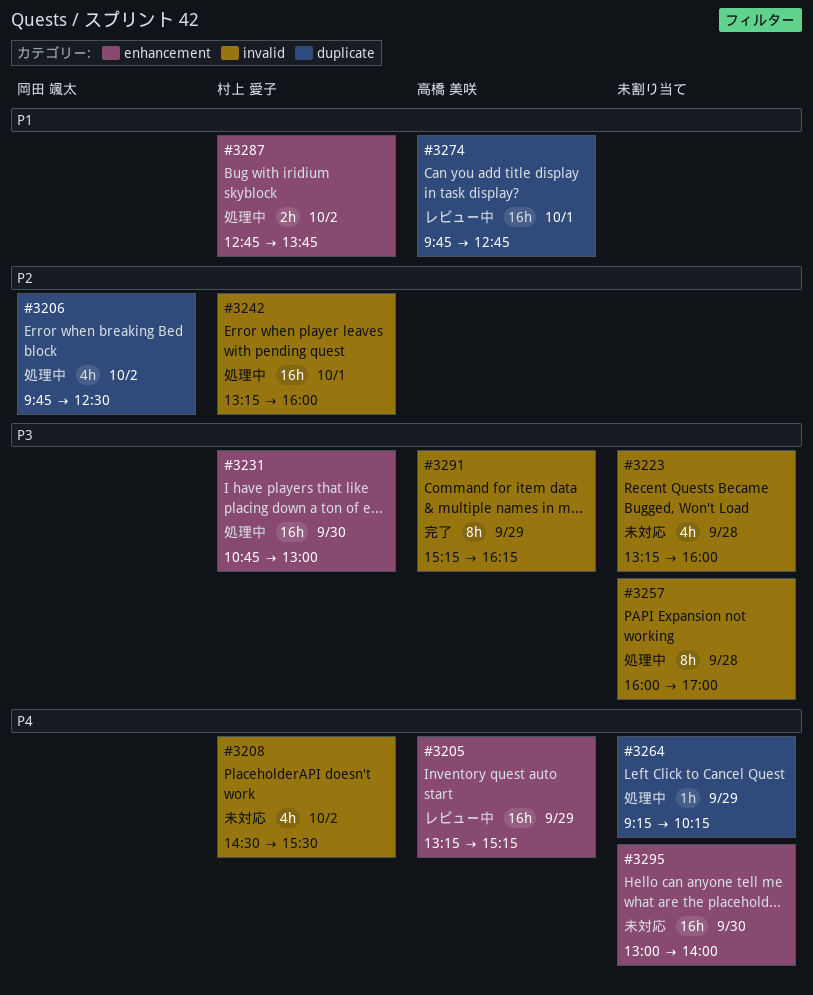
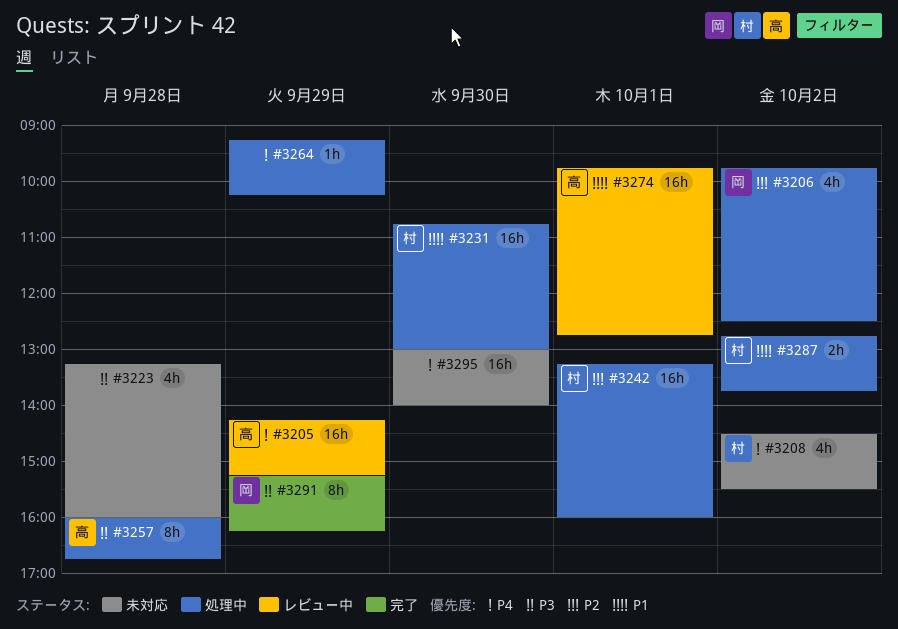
#3205, begins: 13:15 -> 14:15
#3231, priority: P3 -> P1
#3257, owner: none -> 高橋 美咲
#3257, ends: 17:00 -> 16:45
#3291, owner: 高橋 美咲 -> 岡田 颯太

